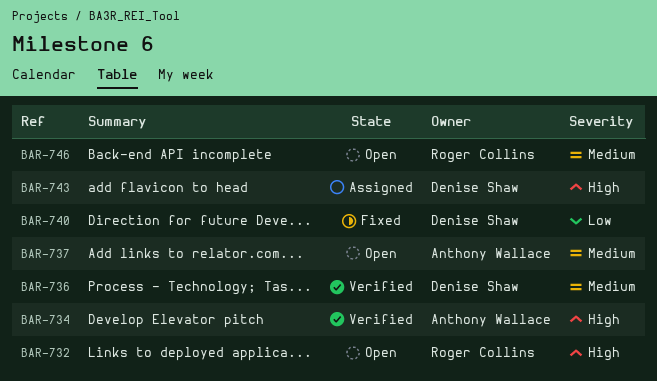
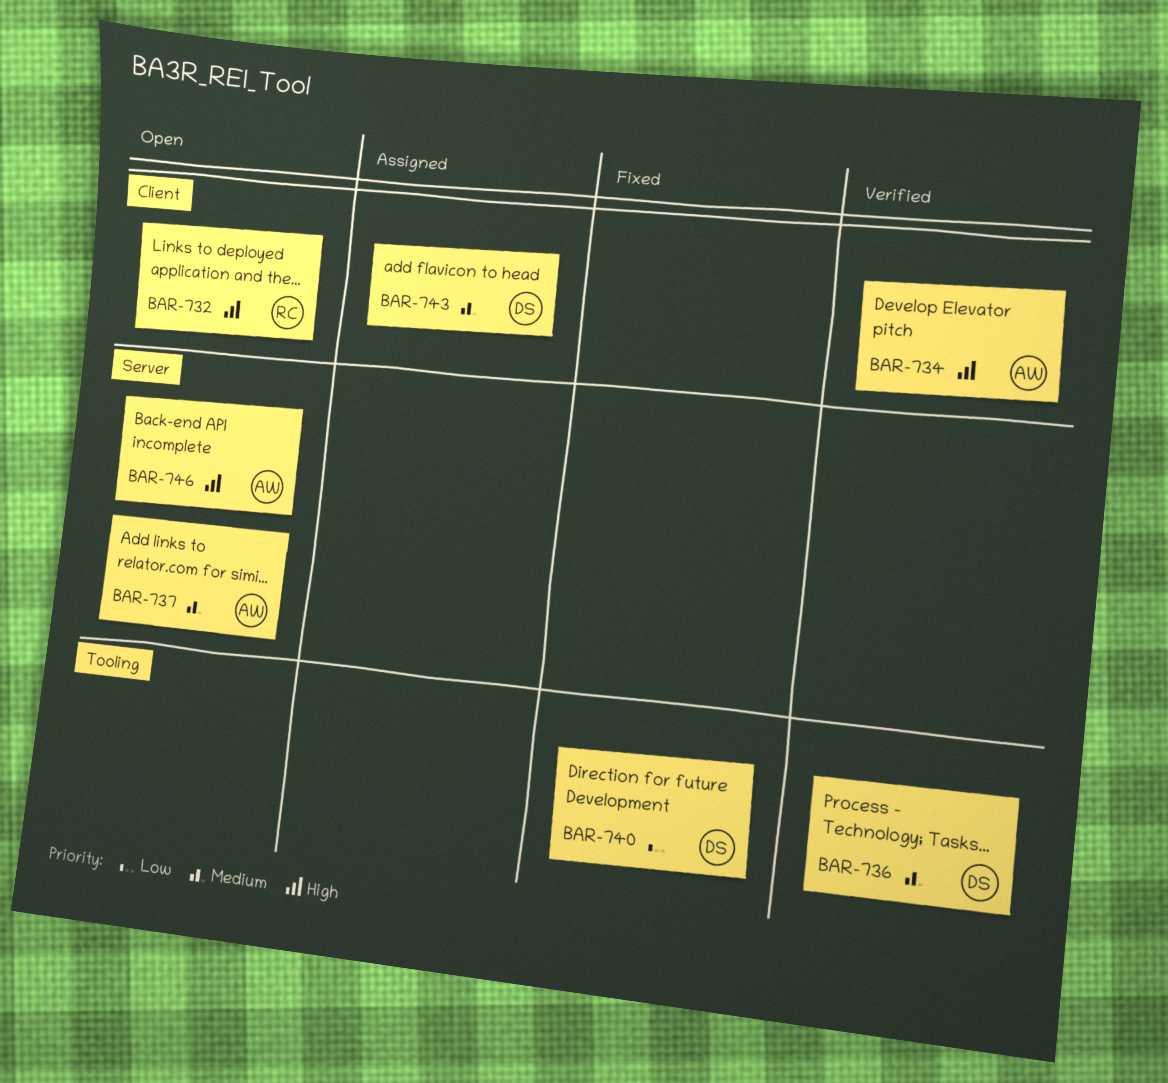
BAR-743, priority: High -> Medium
BAR-746, owner: Roger Collins -> Anthony Wallace
BAR-746, priority: Medium -> High

